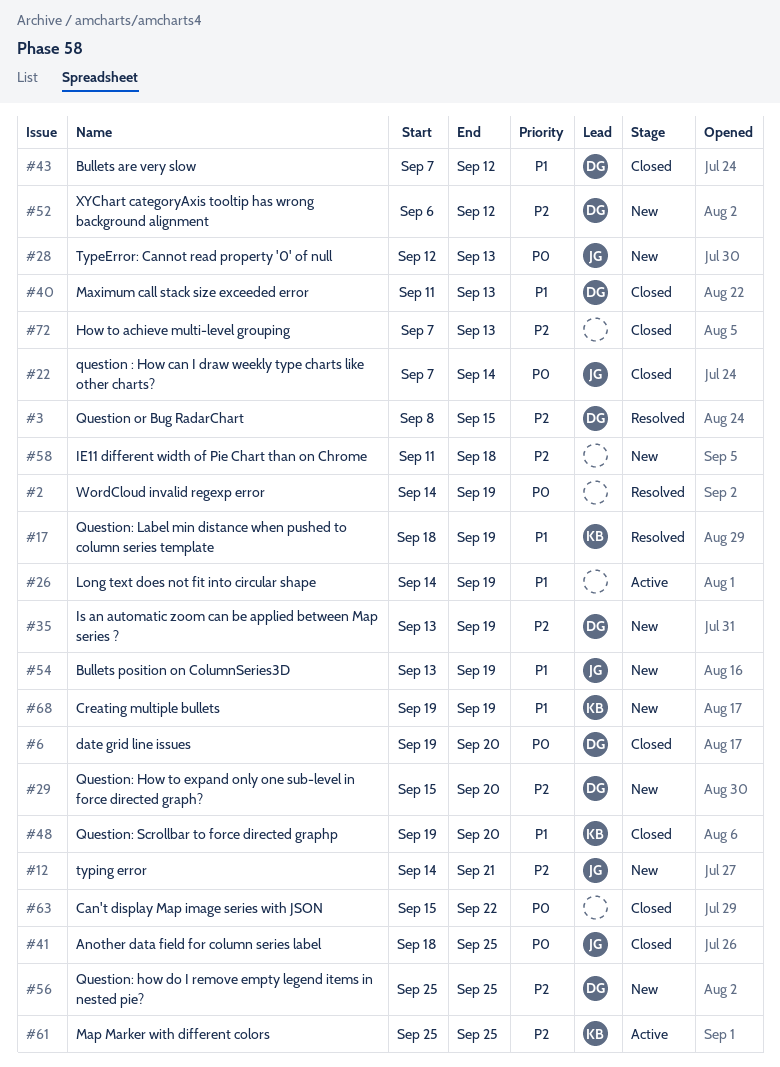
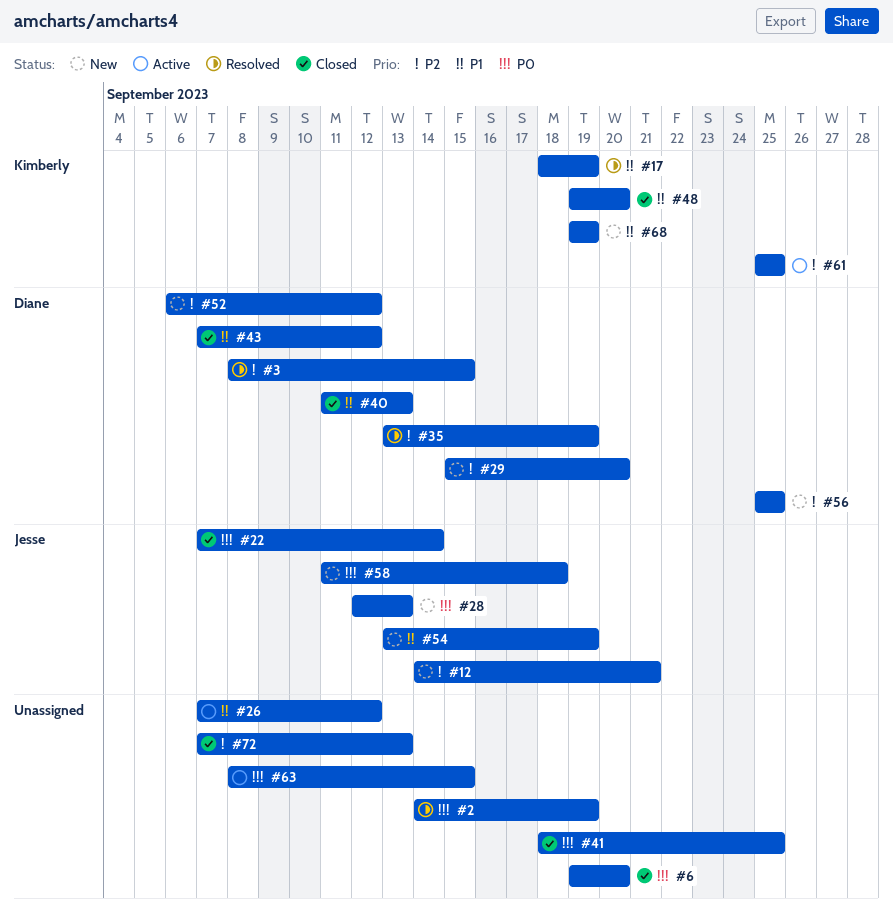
#6, owner: Diane -> none
#26, start: Sep 14 -> Sep 7
#26, due: Sep 19 -> Sep 12
#35, status: New -> Resolved
#41, owner: Jesse -> none
#58, owner: none -> Jesse
#58, priority: P2 -> P0
#63, status: Closed -> Active
#63, start: Sep 15 -> Sep 8
#63, due: Sep 22 -> Sep 15

